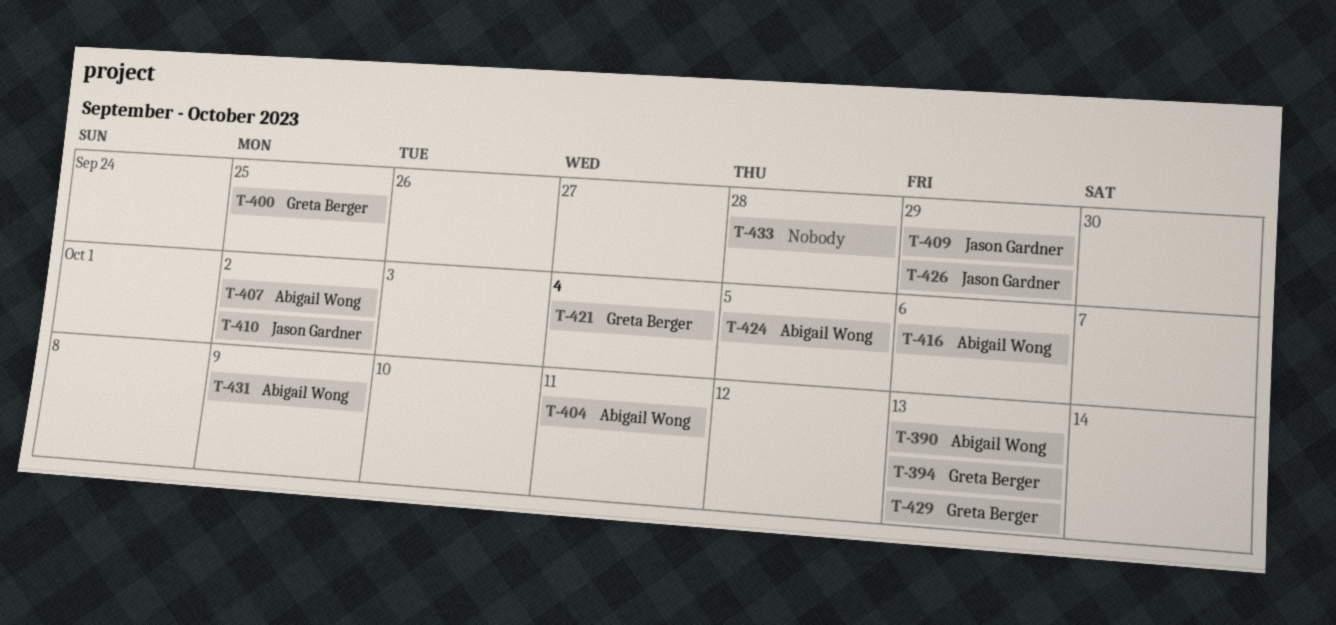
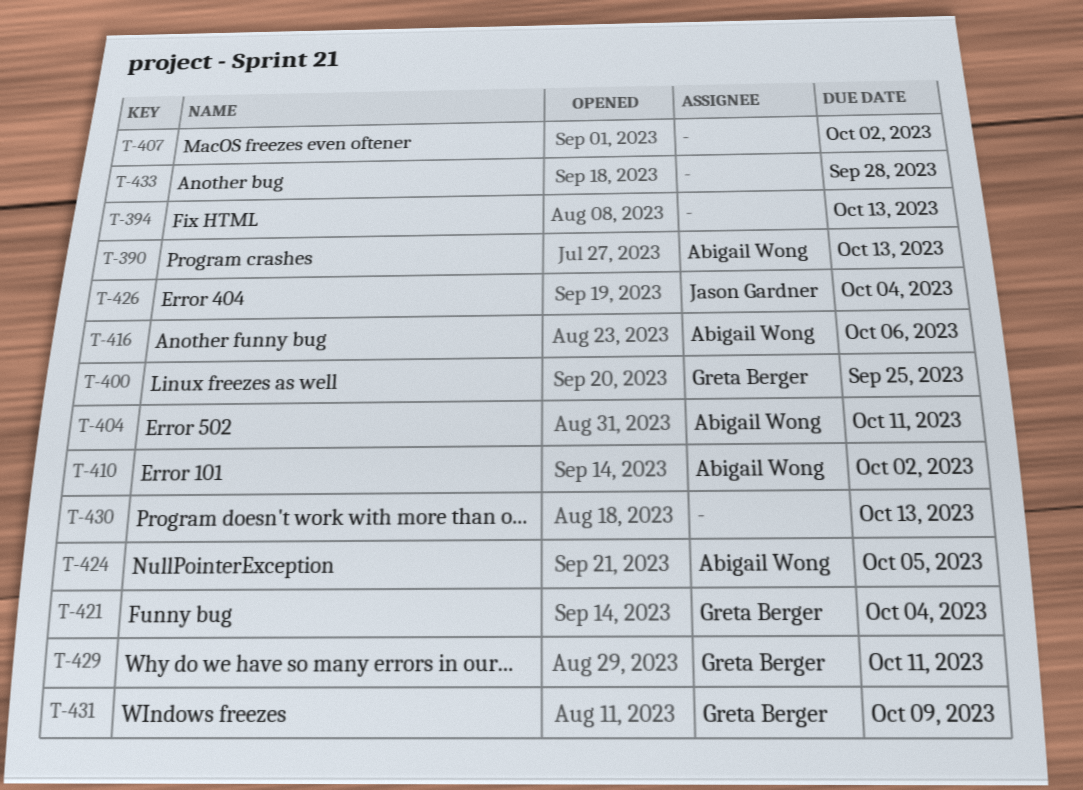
T-394, owner: Greta Berger -> none
T-407, owner: Abigail Wong -> none
T-409: present -> none
T-410, owner: Jason Gardner -> Abigail Wong
T-426, due: Sep 29 -> Oct 4
T-429, due: Oct 13 -> Oct 11
T-430: none -> present
T-431, owner: Abigail Wong -> Greta Berger

